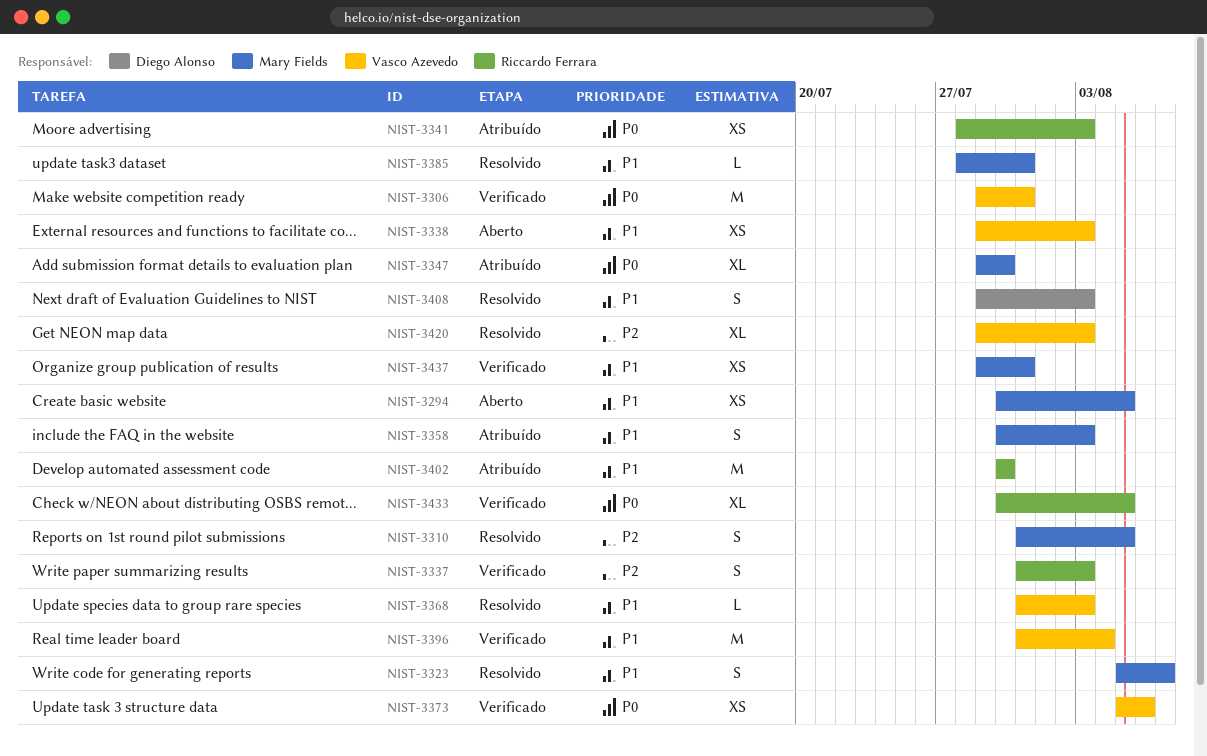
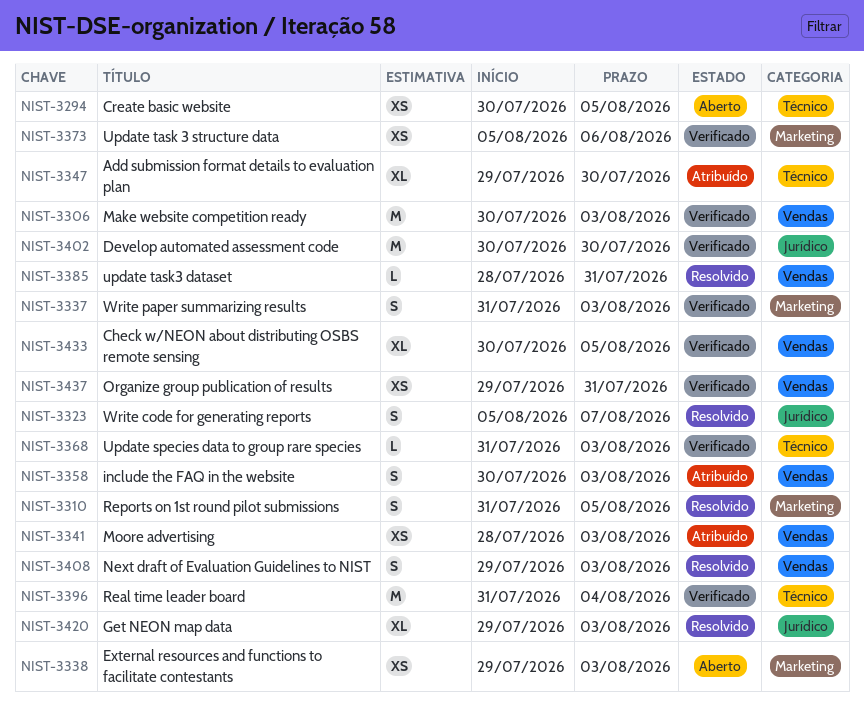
NIST-3306, start: Jul 29 -> Jul 30
NIST-3306, due: Jul 31 -> Aug 3
NIST-3368, status: Resolvido -> Verificado
NIST-3402, status: Atribuído -> Verificado

